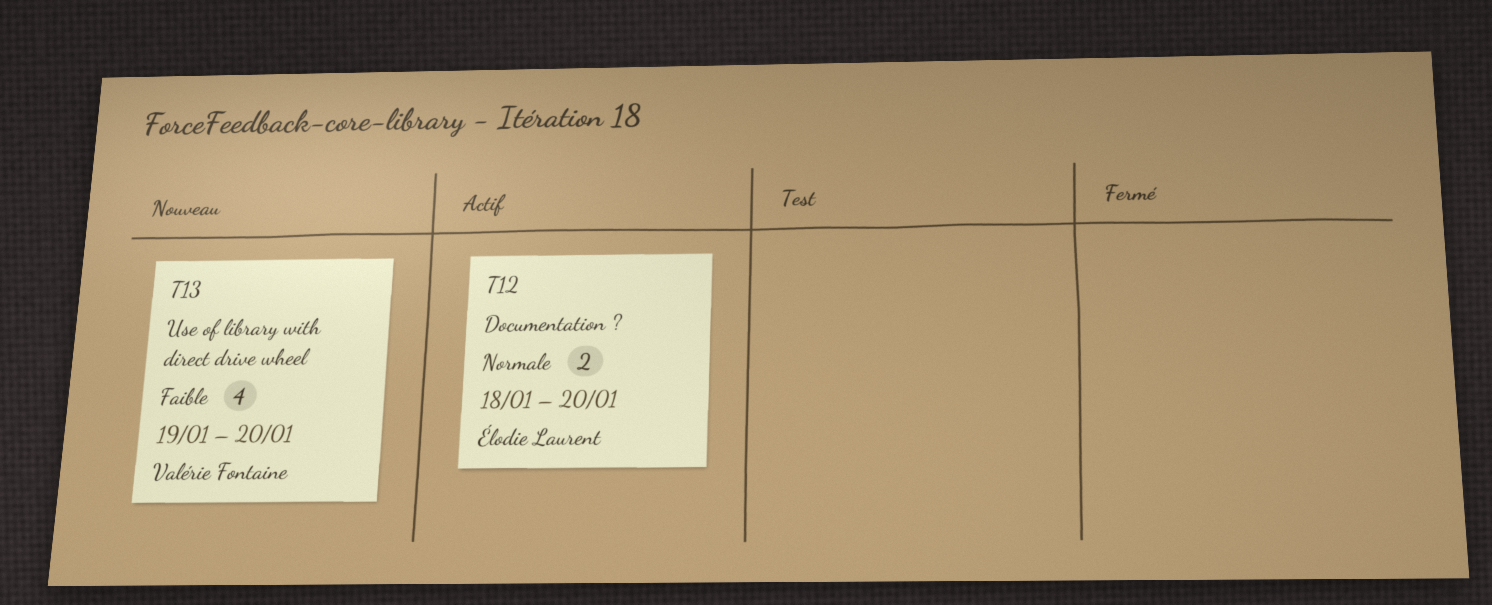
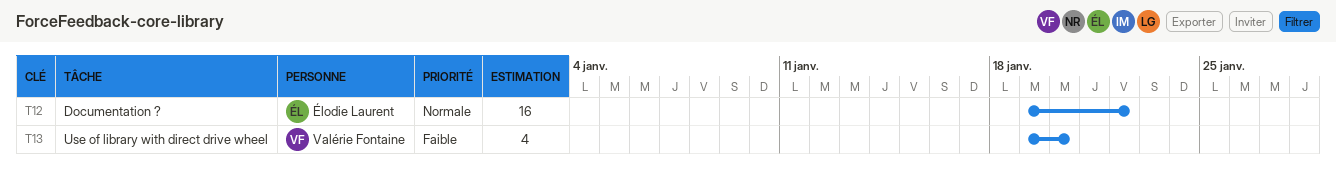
T12, estimate: 2 -> 16
T12, start: Jan 18 -> Jan 19
T12, due: Jan 20 -> Jan 22

